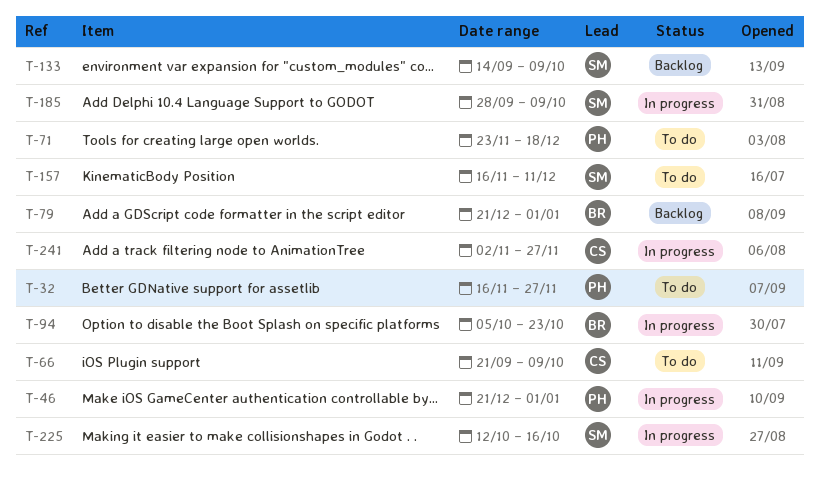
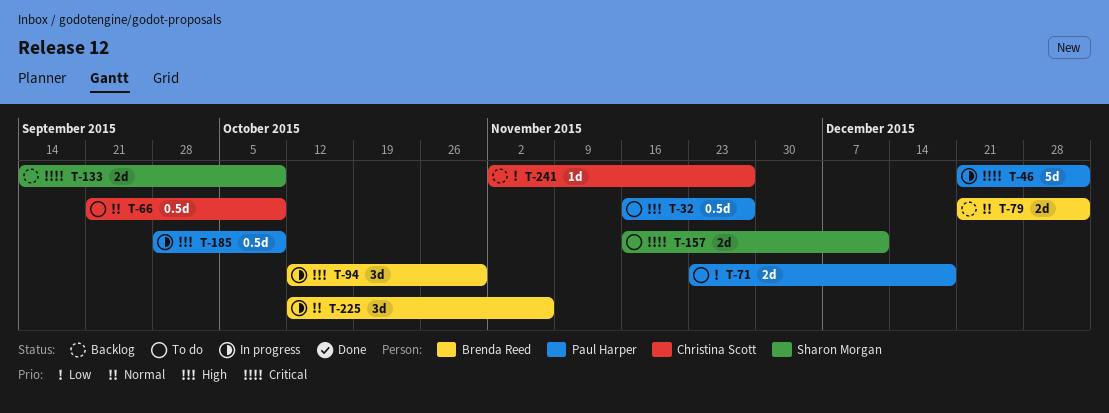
T-94, start: Oct 5 -> Oct 12
T-94, due: Oct 23 -> Oct 30
T-185, owner: Sharon Morgan -> Paul Harper
T-225, owner: Sharon Morgan -> Brenda Reed
T-225, due: Oct 16 -> Nov 6
T-241, status: In progress -> Backlog

